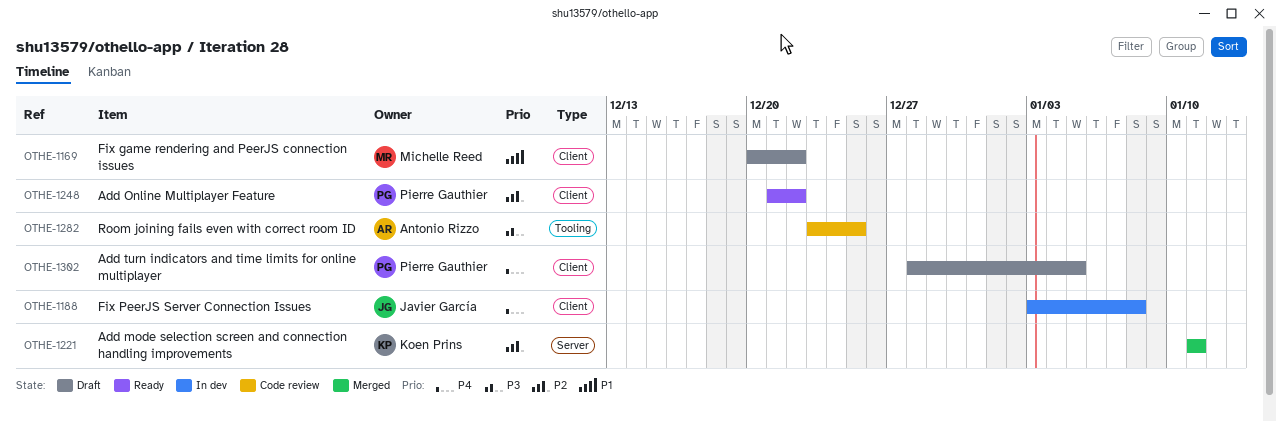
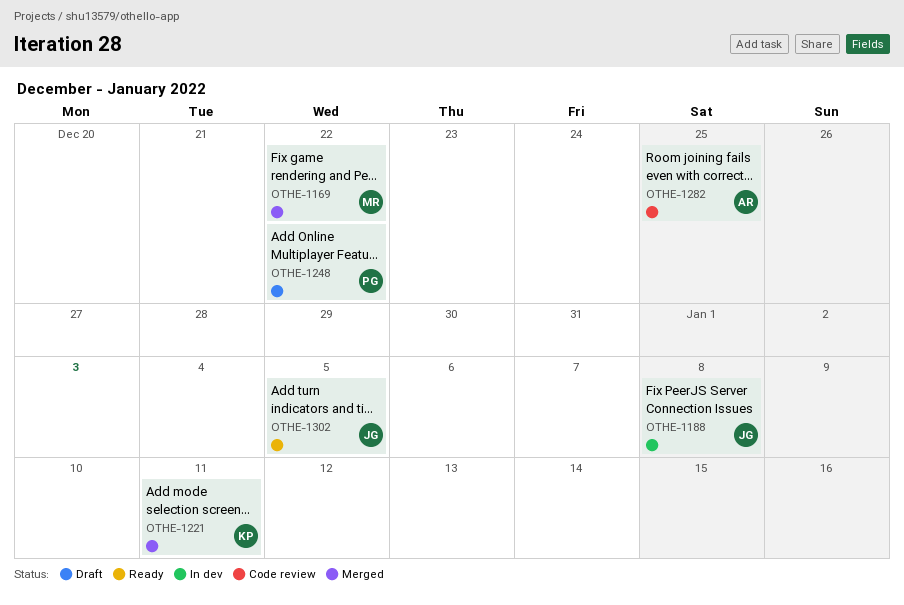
OTHE-1169, status: Draft -> Merged
OTHE-1248, status: Ready -> Draft
OTHE-1302, status: Draft -> Ready
OTHE-1302, owner: Pierre Gauthier -> Javier García

